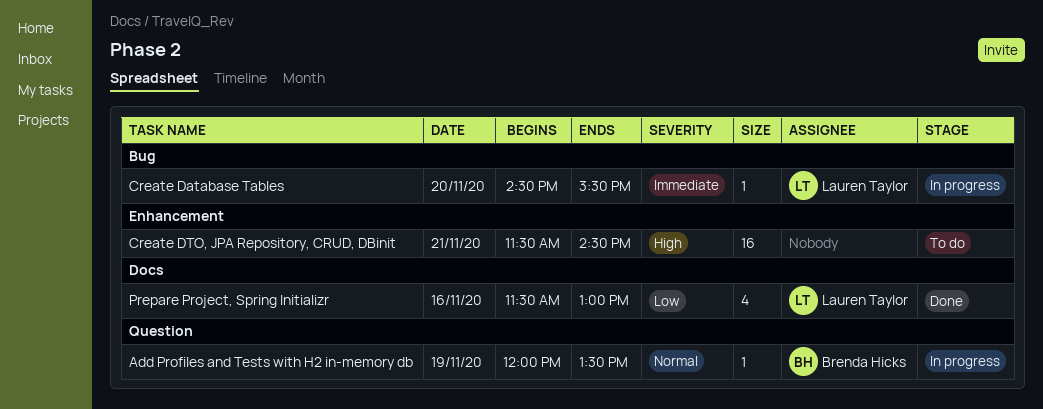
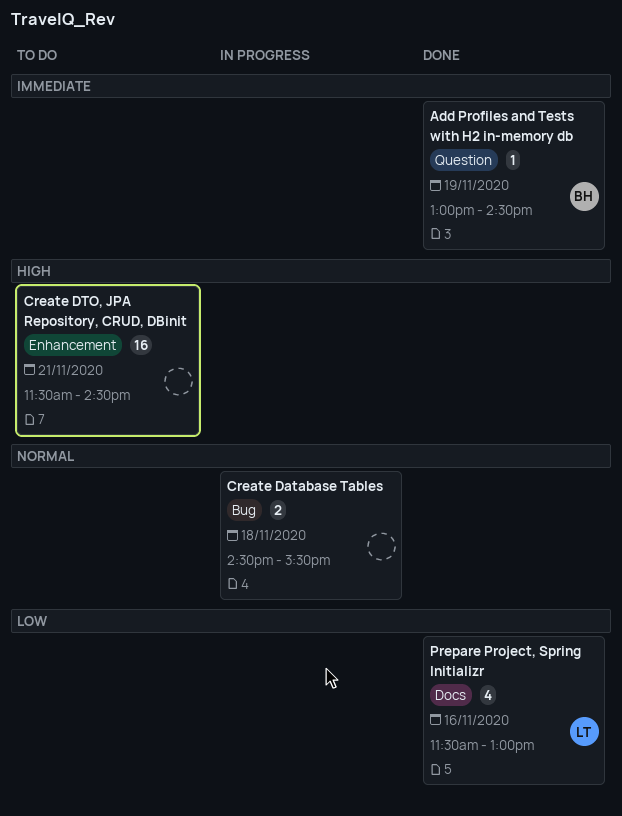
Add Profiles and Tests with H2 in-memory db, status: In progress -> Done
Add Profiles and Tests with H2 in-memory db, priority: Normal -> Immediate
Add Profiles and Tests with H2 in-memory db, begins: 12:00 -> 13:00
Add Profiles and Tests with H2 in-memory db, ends: 13:30 -> 14:30
Create Database Tables, owner: Lauren Taylor -> none
Create Database Tables, priority: Immediate -> Normal
Create Database Tables, estimate: 1 -> 2
Create Database Tables, day: Nov 20 -> Nov 18

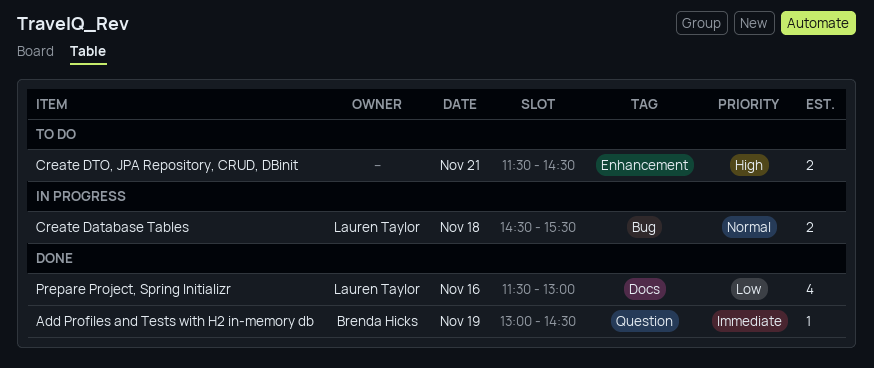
Create Database Tables, owner: none -> Lauren Taylor
Create DTO, JPA Repository, CRUD, DBinit, estimate: 16 -> 2

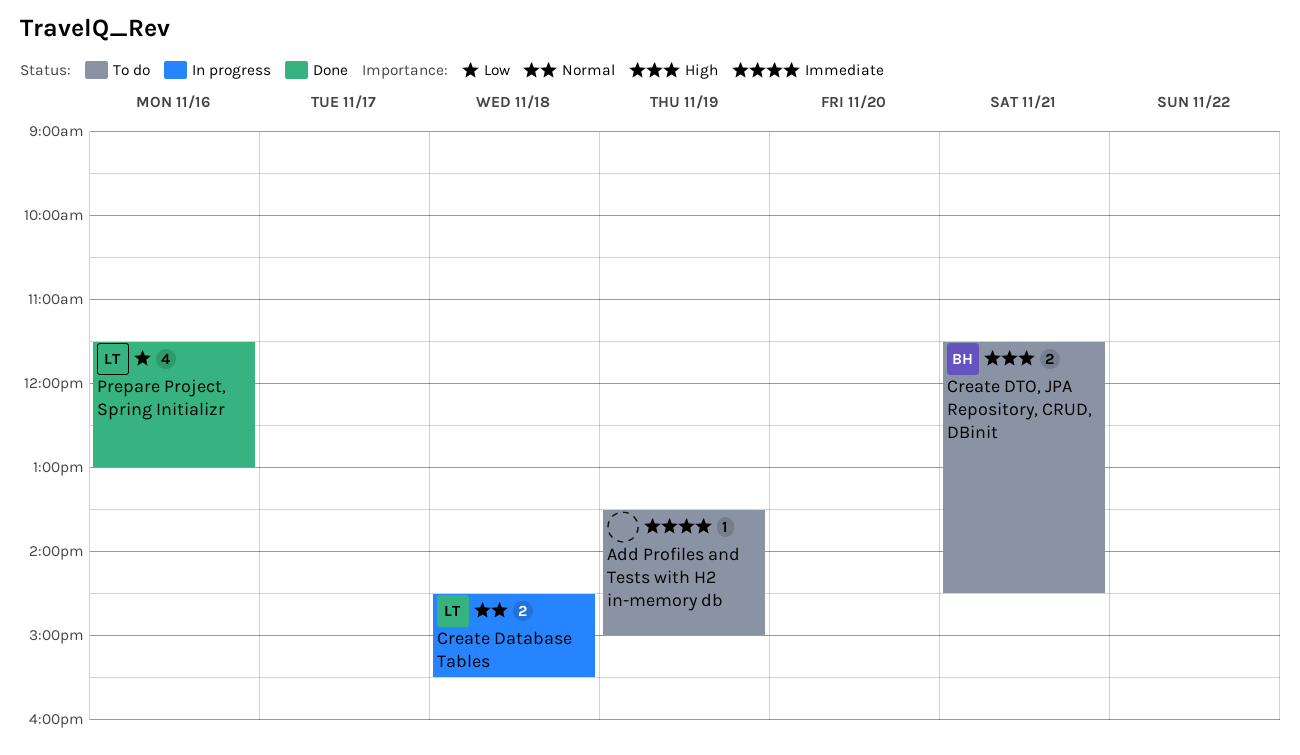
Add Profiles and Tests with H2 in-memory db, status: Done -> To do
Add Profiles and Tests with H2 in-memory db, owner: Brenda Hicks -> none
Add Profiles and Tests with H2 in-memory db, begins: 13:00 -> 13:30
Add Profiles and Tests with H2 in-memory db, ends: 14:30 -> 15:00
Create DTO, JPA Repository, CRUD, DBinit, owner: none -> Brenda Hicks

